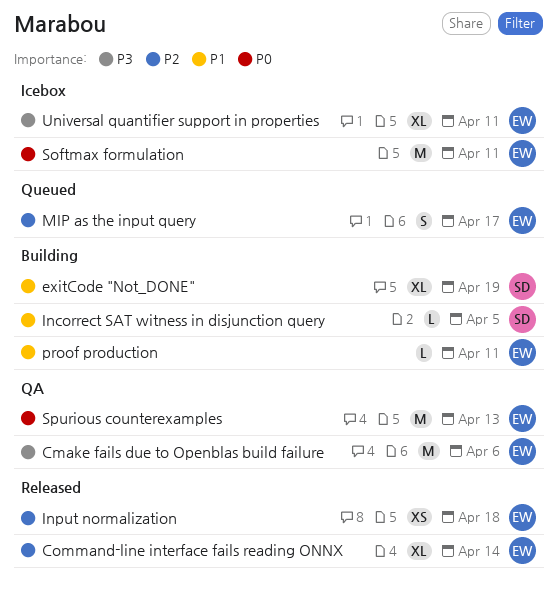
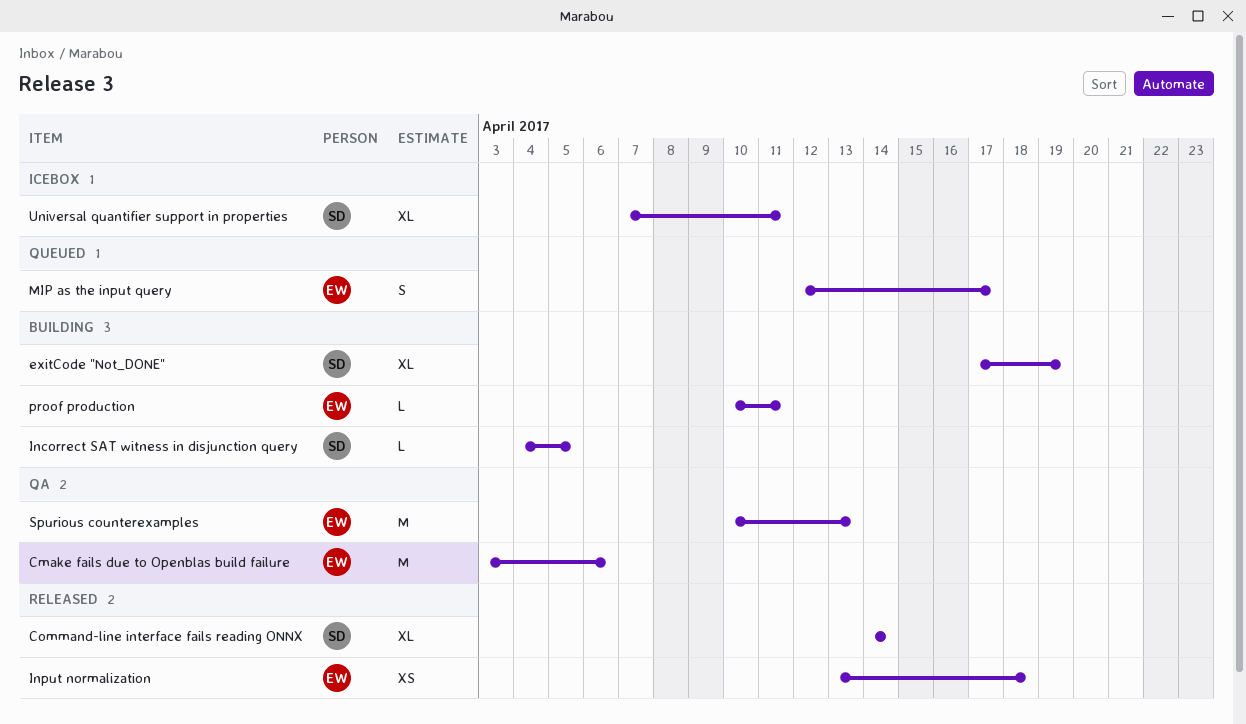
Command-line interface fails reading ONNX, owner: EW -> SD
Softmax formulation: present -> none
Universal quantifier support in properties, owner: EW -> SD

